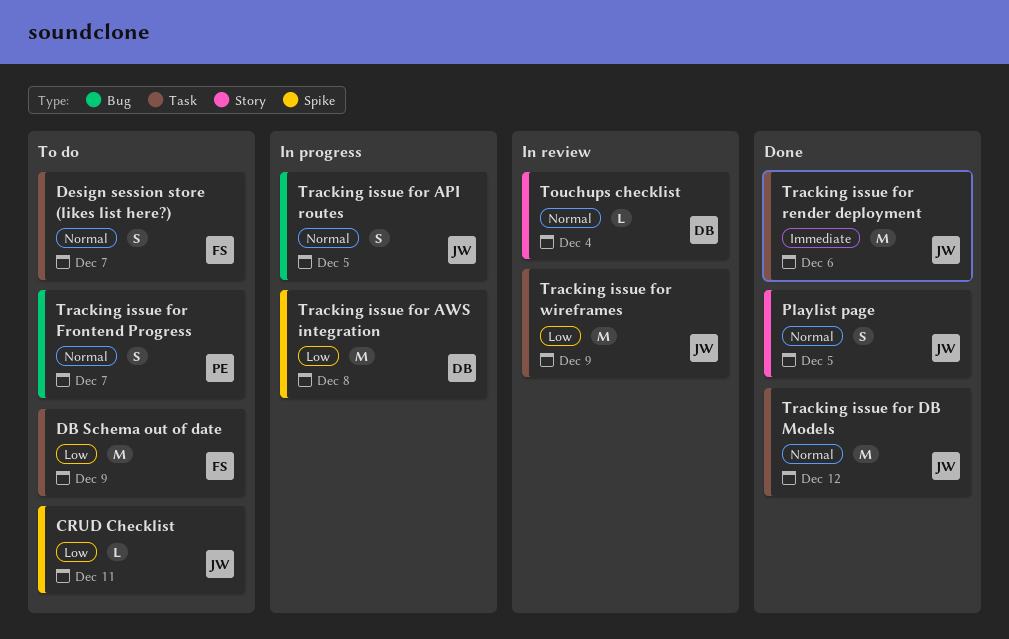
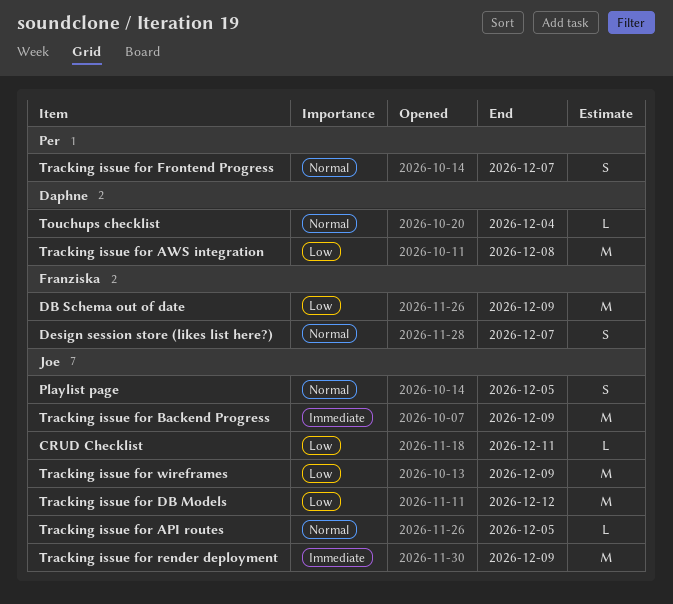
Tracking issue for API routes, estimate: S -> L
Tracking issue for Backend Progress: none -> present
Tracking issue for DB Models, priority: Normal -> Low
Tracking issue for render deployment, due: Dec 6 -> Dec 9

